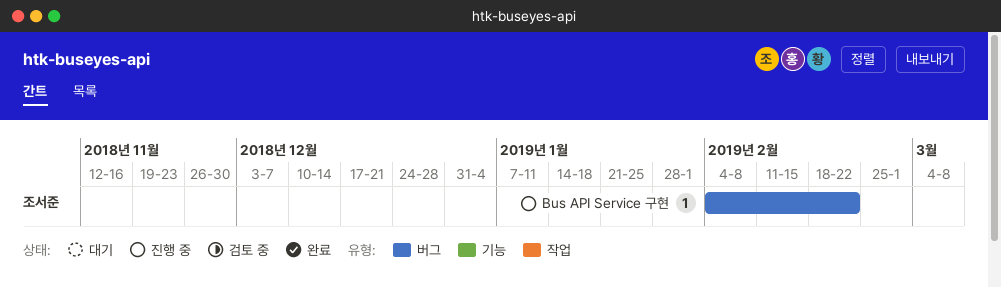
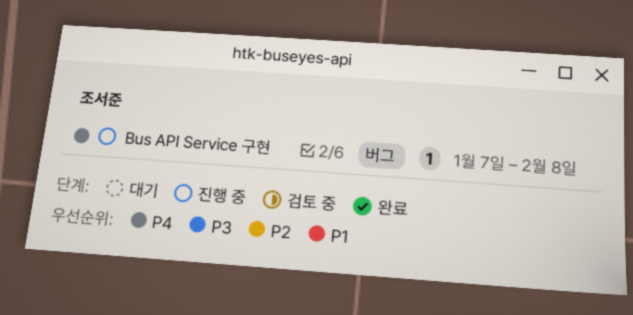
Bus API Service 구현, start: Feb 4 -> Jan 7
Bus API Service 구현, due: Feb 22 -> Feb 8

